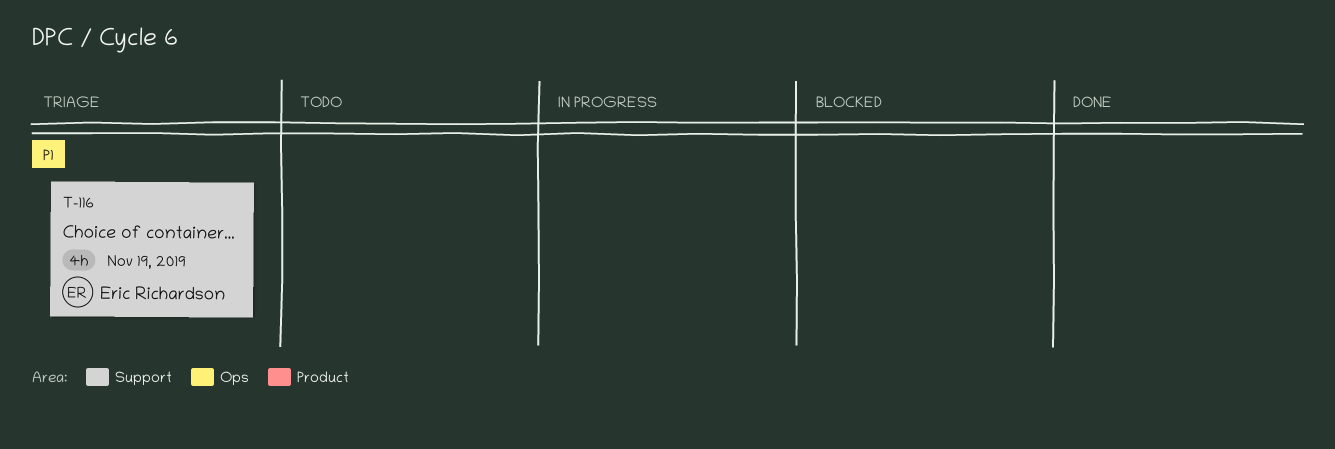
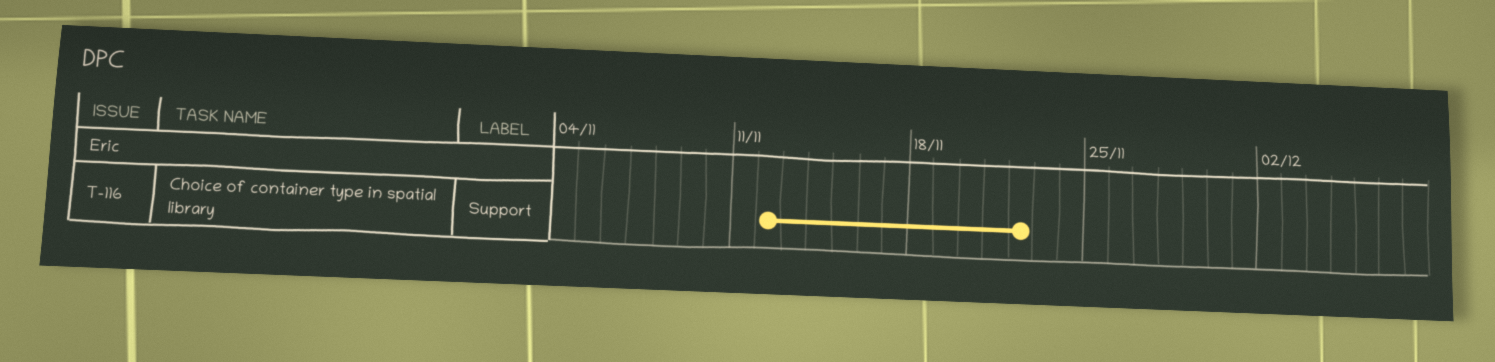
T-116, due: Nov 19 -> Nov 22

